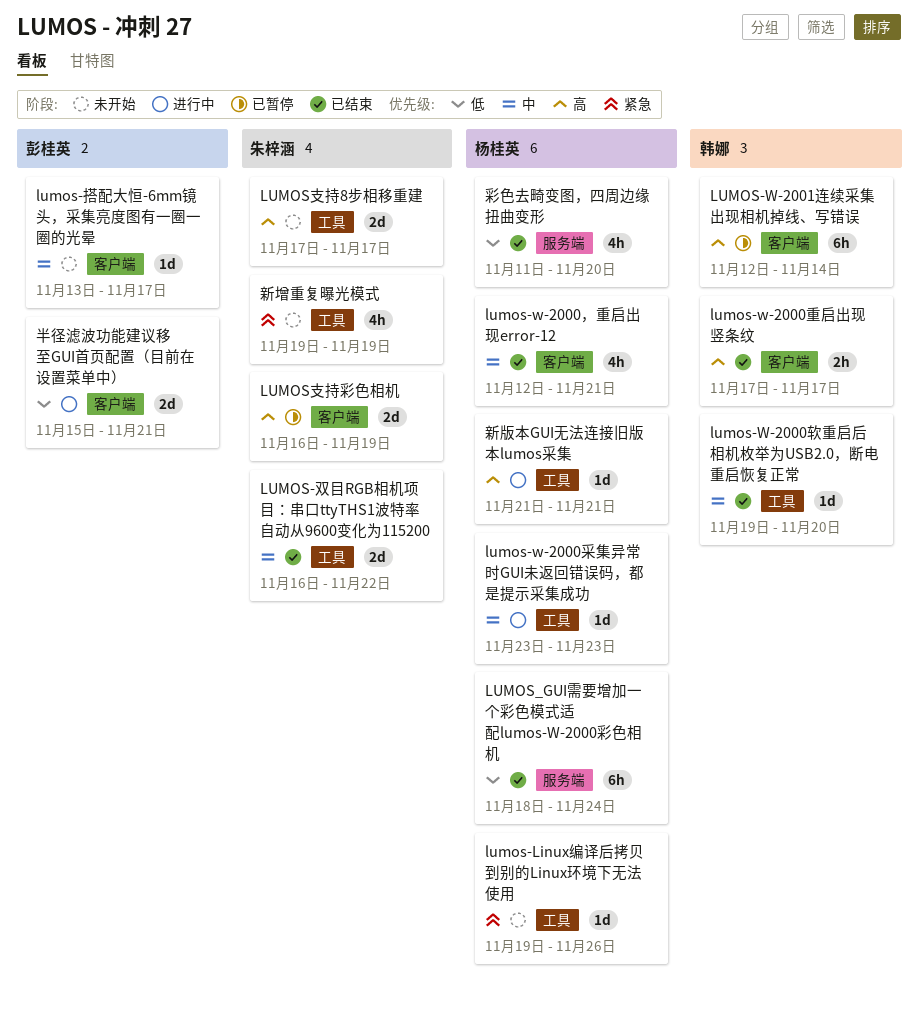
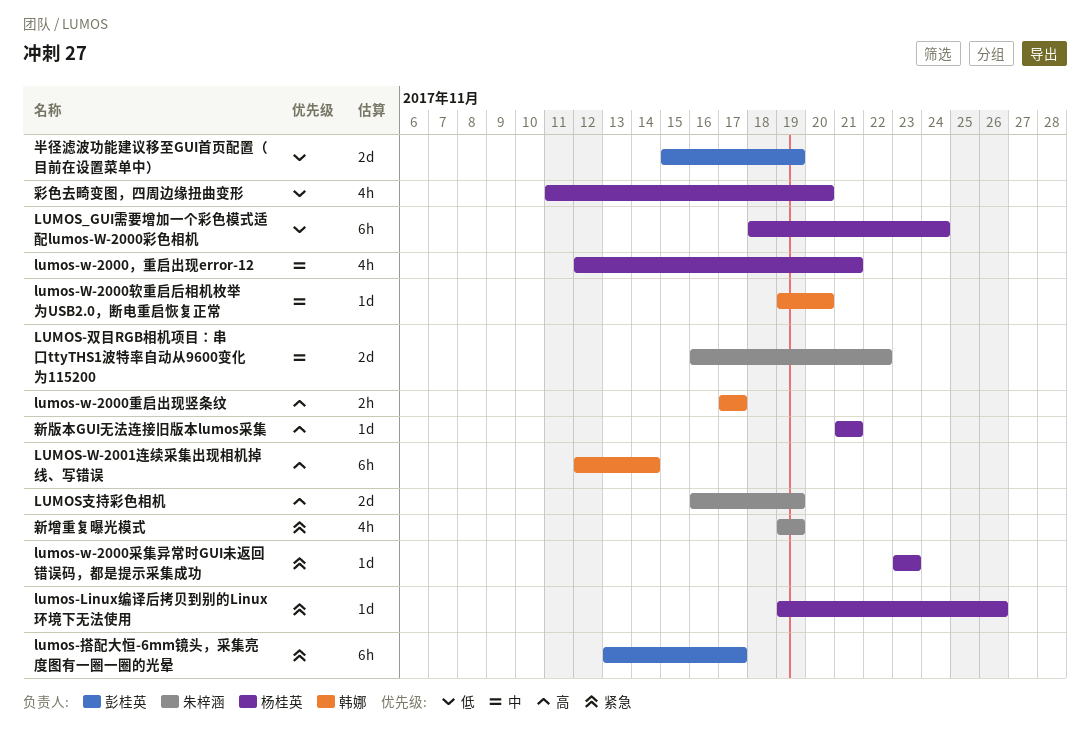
lumos-w-2000采集异常时GUI未返回错误码，都是提示采集成功, priority: 中 -> 紧急
lumos-搭配大恒-6mm镜头，采集亮度图有一圈一圈的光晕, priority: 中 -> 紧急
lumos-搭配大恒-6mm镜头，采集亮度图有一圈一圈的光晕, estimate: 1d -> 6h
LUMOS支持8步相移重建: present -> none
半径滤波功能建议移至GUI首页配置（目前在设置菜单中）, due: Nov 21 -> Nov 19

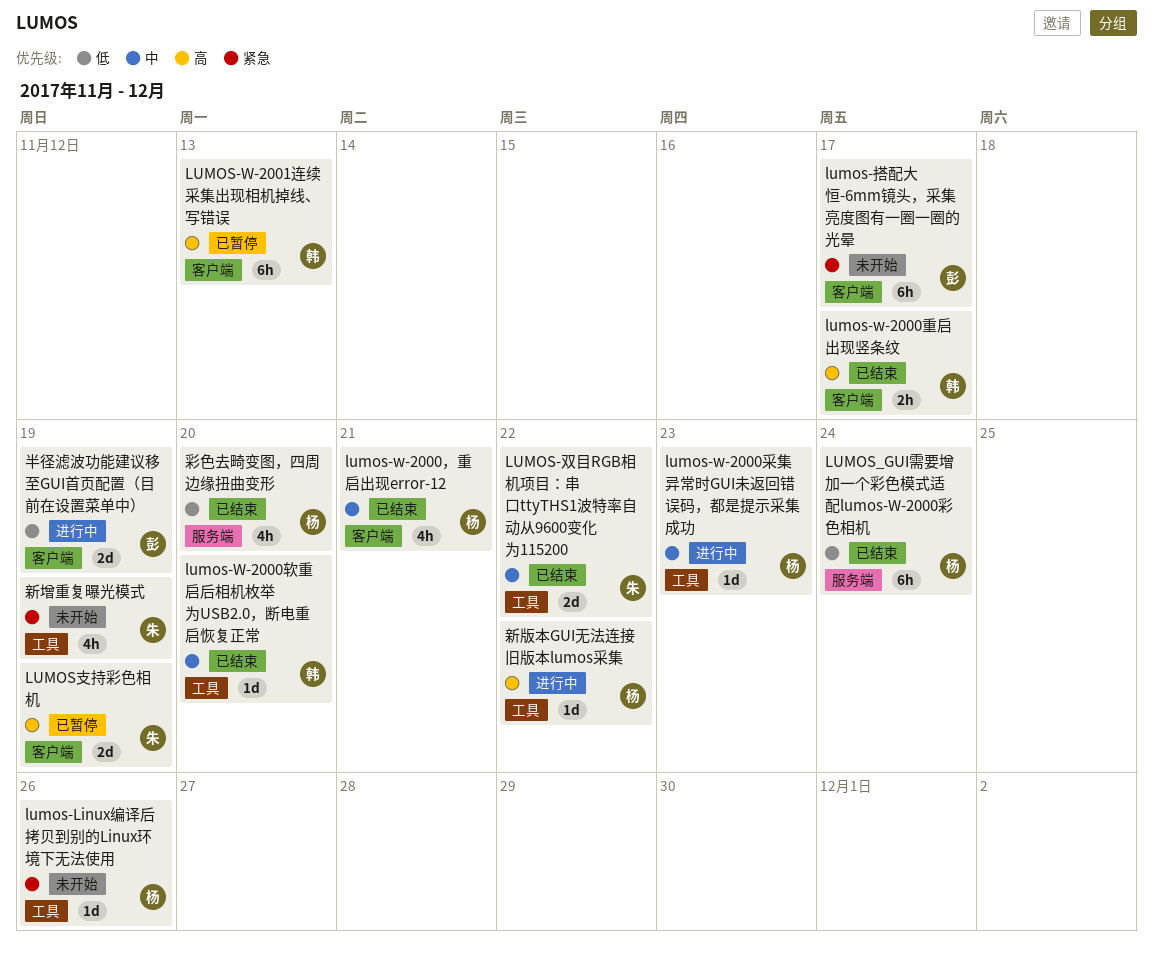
lumos-w-2000采集异常时GUI未返回错误码，都是提示采集成功, priority: 紧急 -> 中
LUMOS-W-2001连续采集出现相机掉线、写错误, due: Nov 14 -> Nov 13
新版本GUI无法连接旧版本lumos采集, due: Nov 21 -> Nov 22

